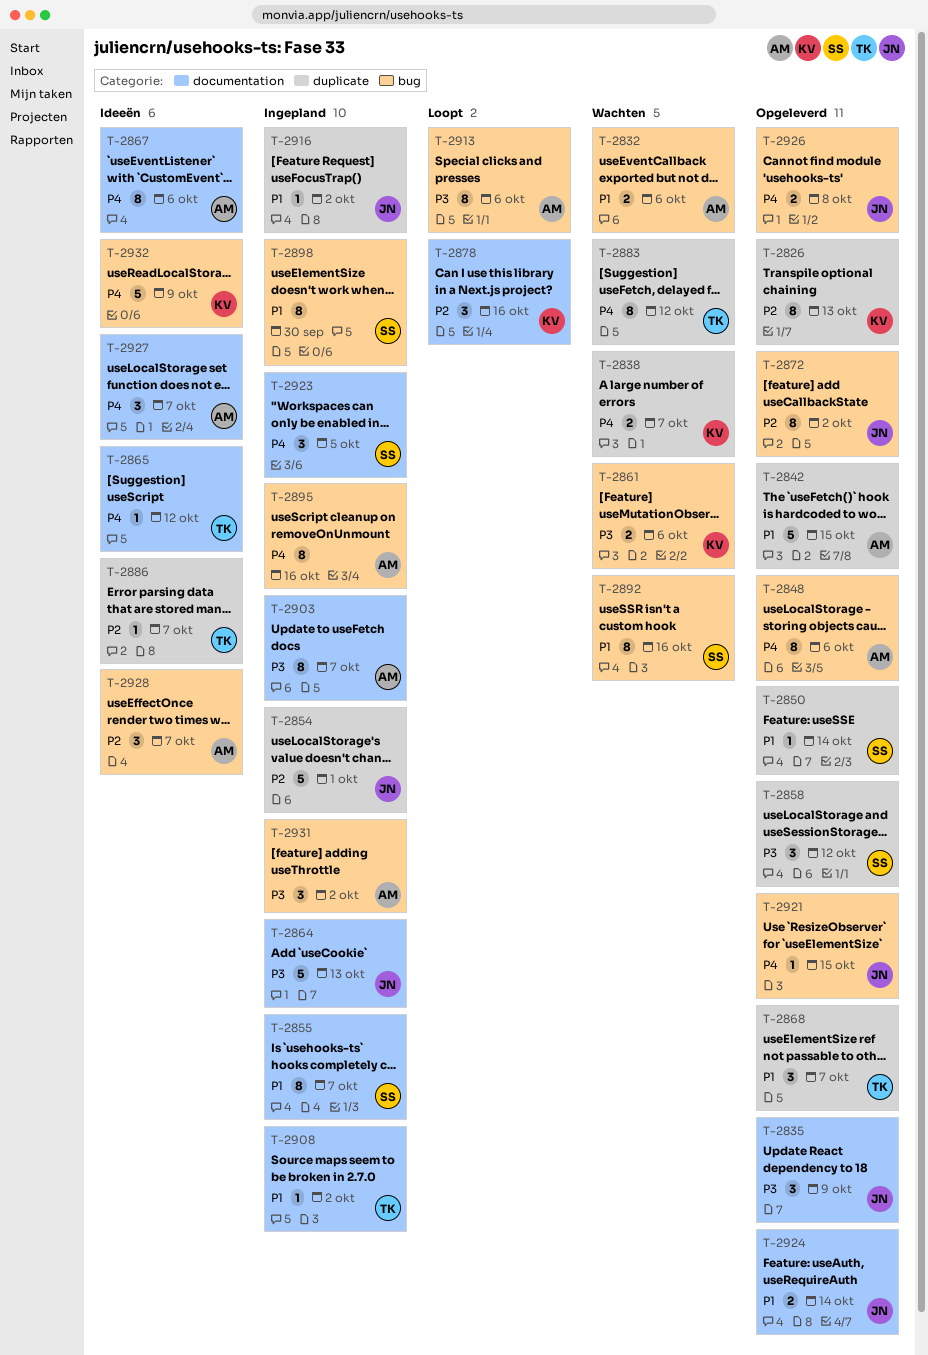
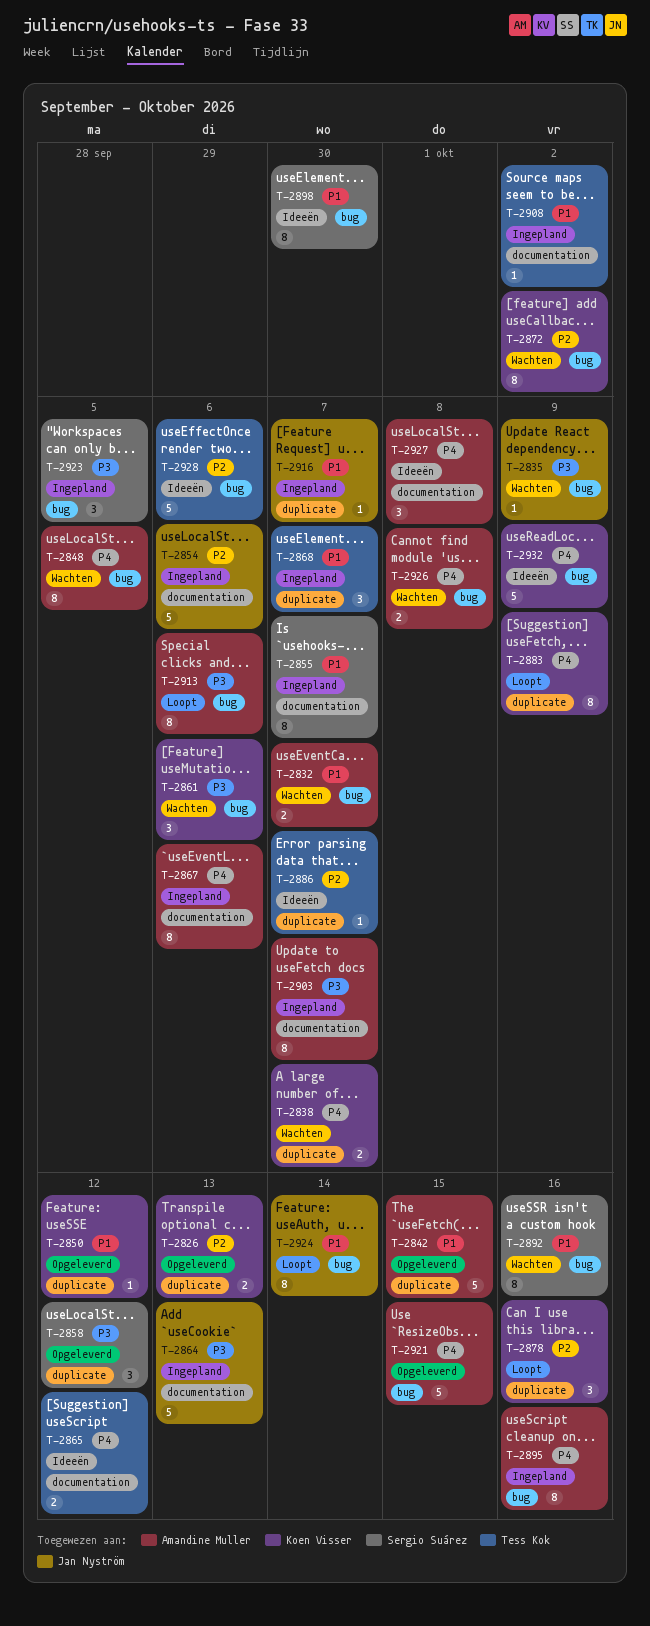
T-2826, estimate: 8 -> 2
T-2832, due: Oct 6 -> Oct 7
T-2835, status: Opgeleverd -> Wachten
T-2835, label: documentation -> bug
T-2835, estimate: 3 -> 1
T-2848, status: Opgeleverd -> Wachten
T-2848, due: Oct 6 -> Oct 5
T-2850, owner: Sergio Suárez -> Koen Visser
T-2850, due: Oct 14 -> Oct 12
T-2854, label: duplicate -> documentation
T-2854, due: Oct 1 -> Oct 6
T-2861, estimate: 2 -> 3
T-2865, estimate: 1 -> 2
T-2867, status: Ideeën -> Ingepland
T-2868, status: Opgeleverd -> Ingepland
T-2872, status: Opgeleverd -> Wachten
T-2872, owner: Jan Nyström -> Koen Visser
T-2878, label: documentation -> duplicate
T-2883, status: Wachten -> Loopt
T-2883, owner: Tess Kok -> Koen Visser
T-2883, due: Oct 12 -> Oct 9
T-2898, status: Ingepland -> Ideeën
T-2916, due: Oct 2 -> Oct 7
T-2921, owner: Jan Nyström -> Amandine Muller
T-2921, estimate: 1 -> 5
T-2923, priority: P4 -> P3
T-2923, label: documentation -> bug
T-2924, status: Opgeleverd -> Loopt
T-2924, label: documentation -> bug
T-2924, estimate: 2 -> 8
T-2926, status: Opgeleverd -> Wachten
T-2926, owner: Jan Nyström -> Amandine Muller
T-2927, due: Oct 7 -> Oct 8
T-2928, owner: Amandine Muller -> Tess Kok
T-2928, estimate: 3 -> 5
T-2928, due: Oct 7 -> Oct 6
T-2931: present -> none

